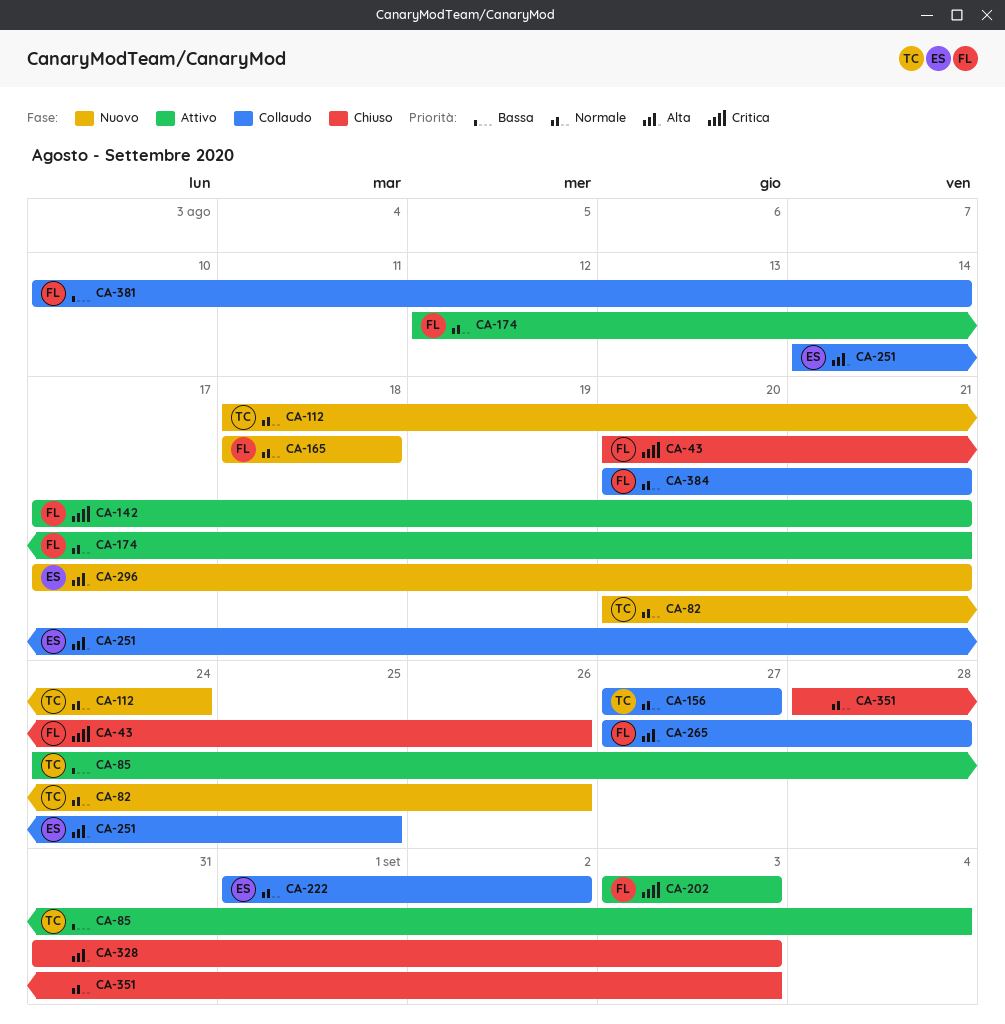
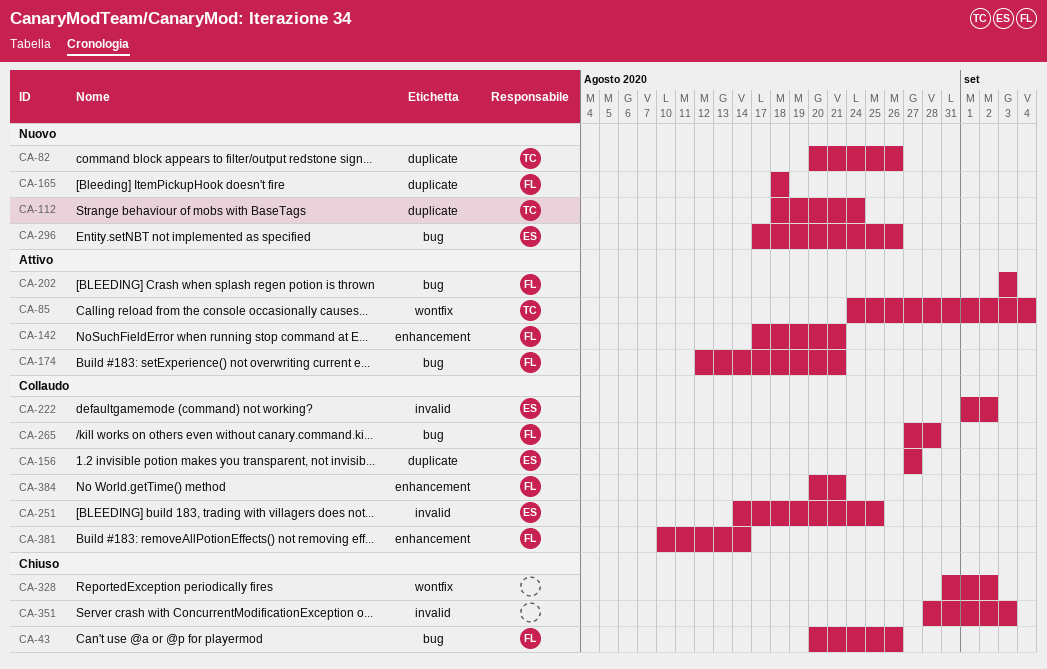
CA-156, owner: TC -> ES
CA-296, due: Aug 21 -> Aug 26
CA-328, due: Sep 3 -> Sep 2

